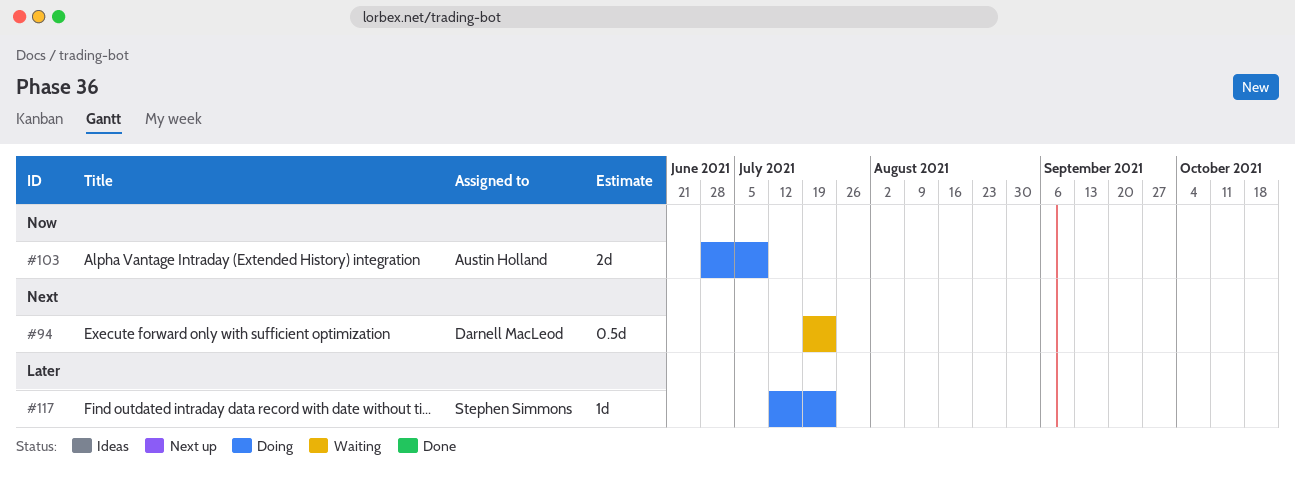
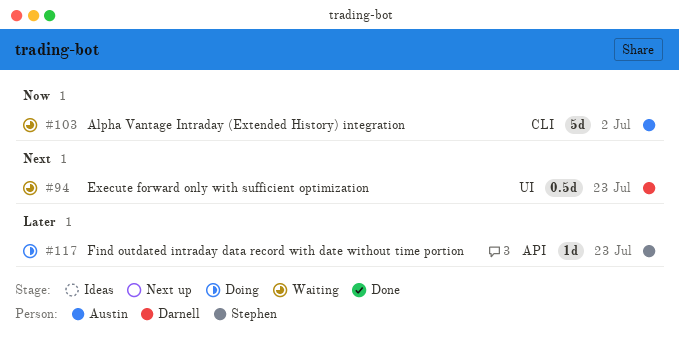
#103, status: Doing -> Waiting
#103, estimate: 2d -> 5d
#103, due: Jul 9 -> Jul 2

